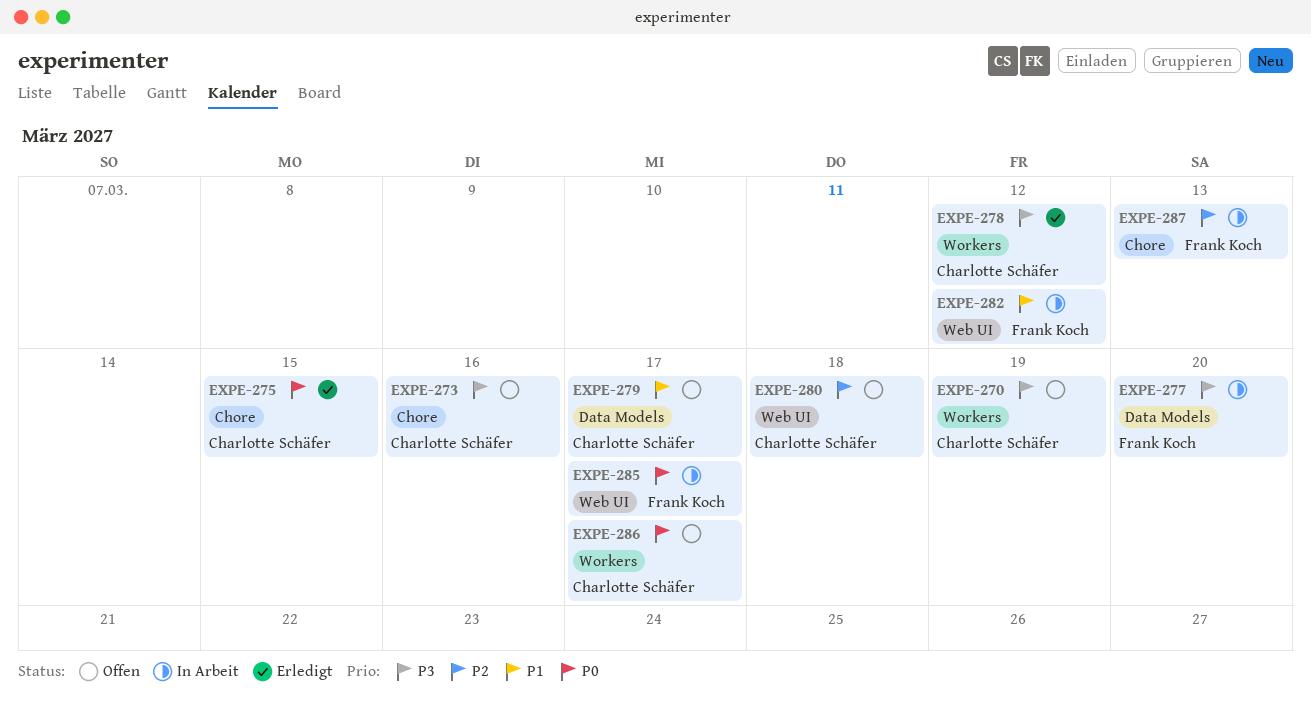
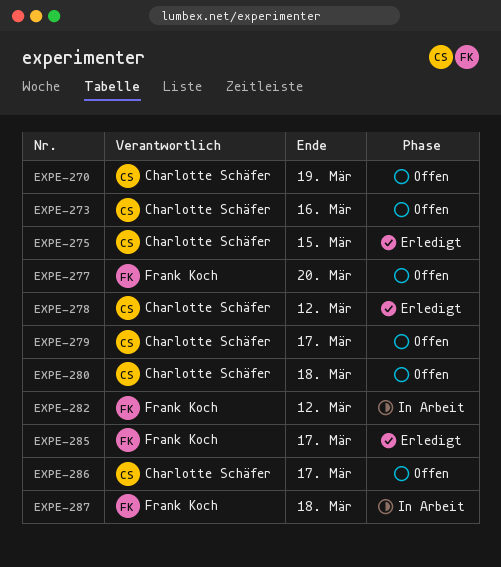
EXPE-277, status: In Arbeit -> Offen
EXPE-285, status: In Arbeit -> Erledigt
EXPE-287, due: Mar 13 -> Mar 18

